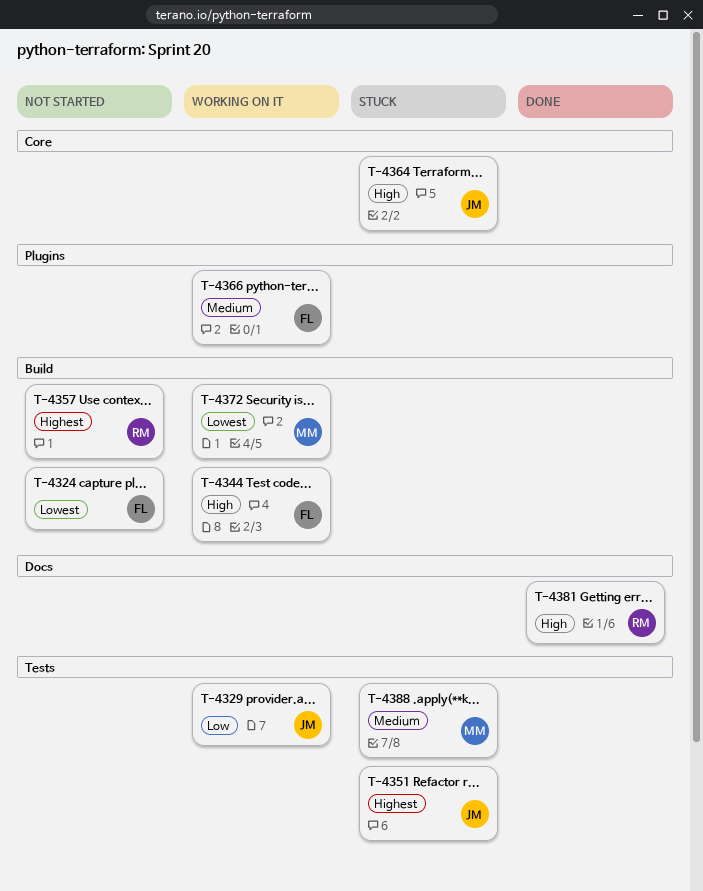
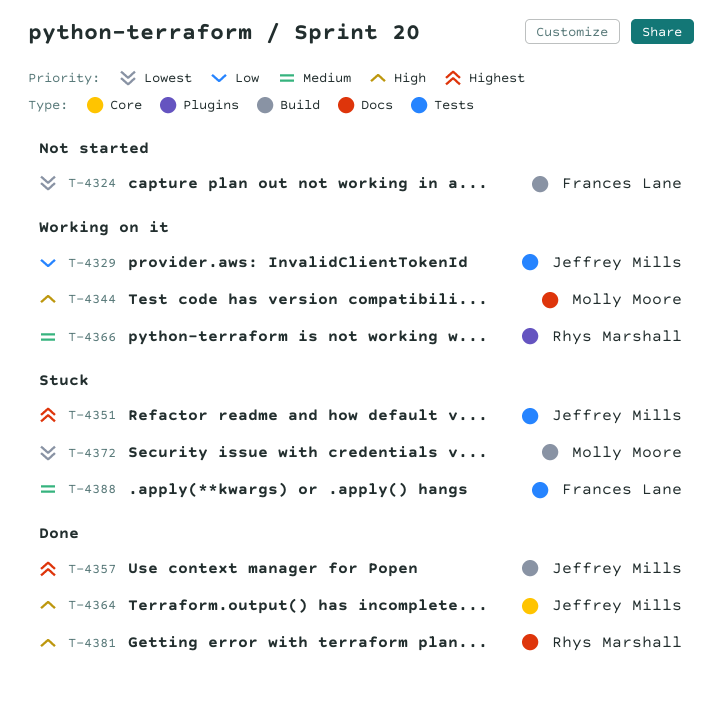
T-4344, owner: Frances Lane -> Molly Moore
T-4344, label: Build -> Docs
T-4357, status: Not started -> Done
T-4357, owner: Rhys Marshall -> Jeffrey Mills
T-4364, status: Stuck -> Done
T-4366, owner: Frances Lane -> Rhys Marshall
T-4372, status: Working on it -> Stuck
T-4388, owner: Molly Moore -> Frances Lane

